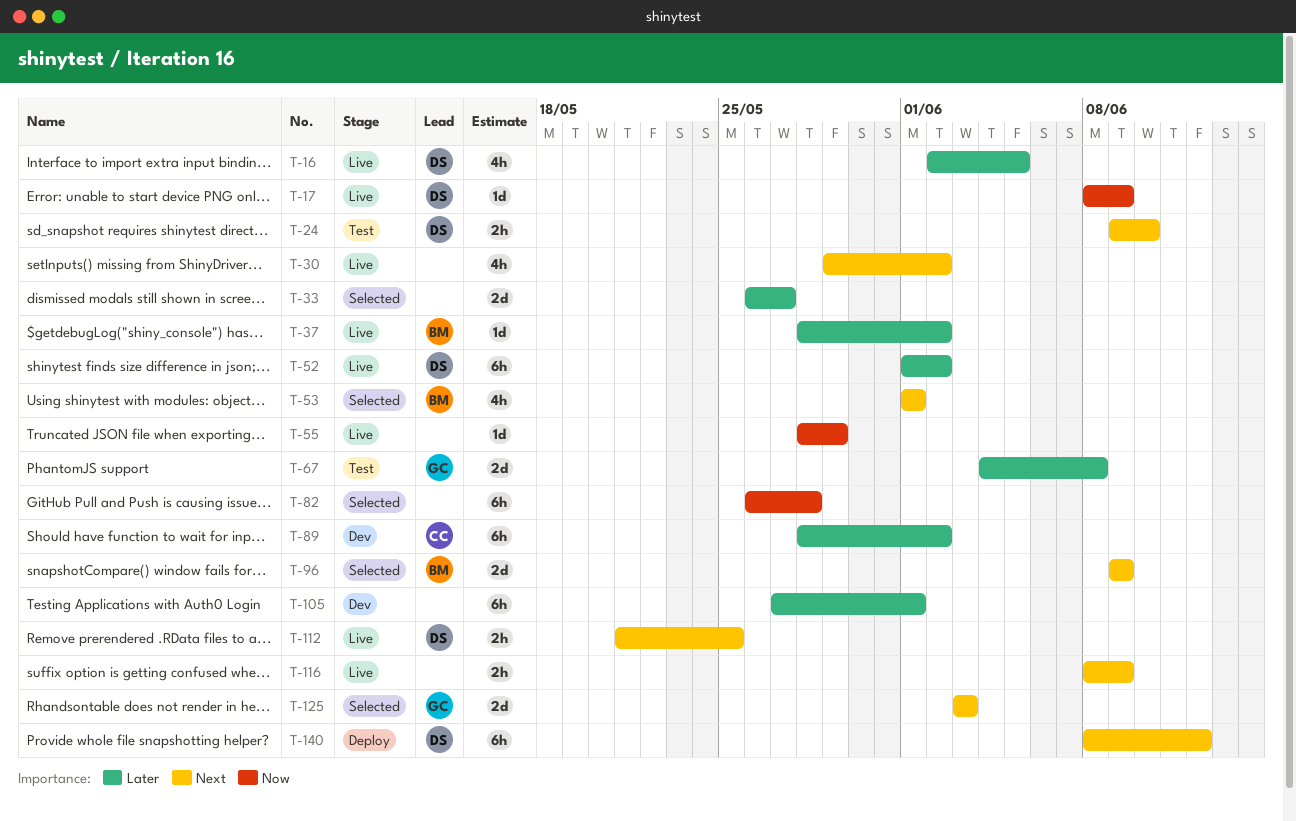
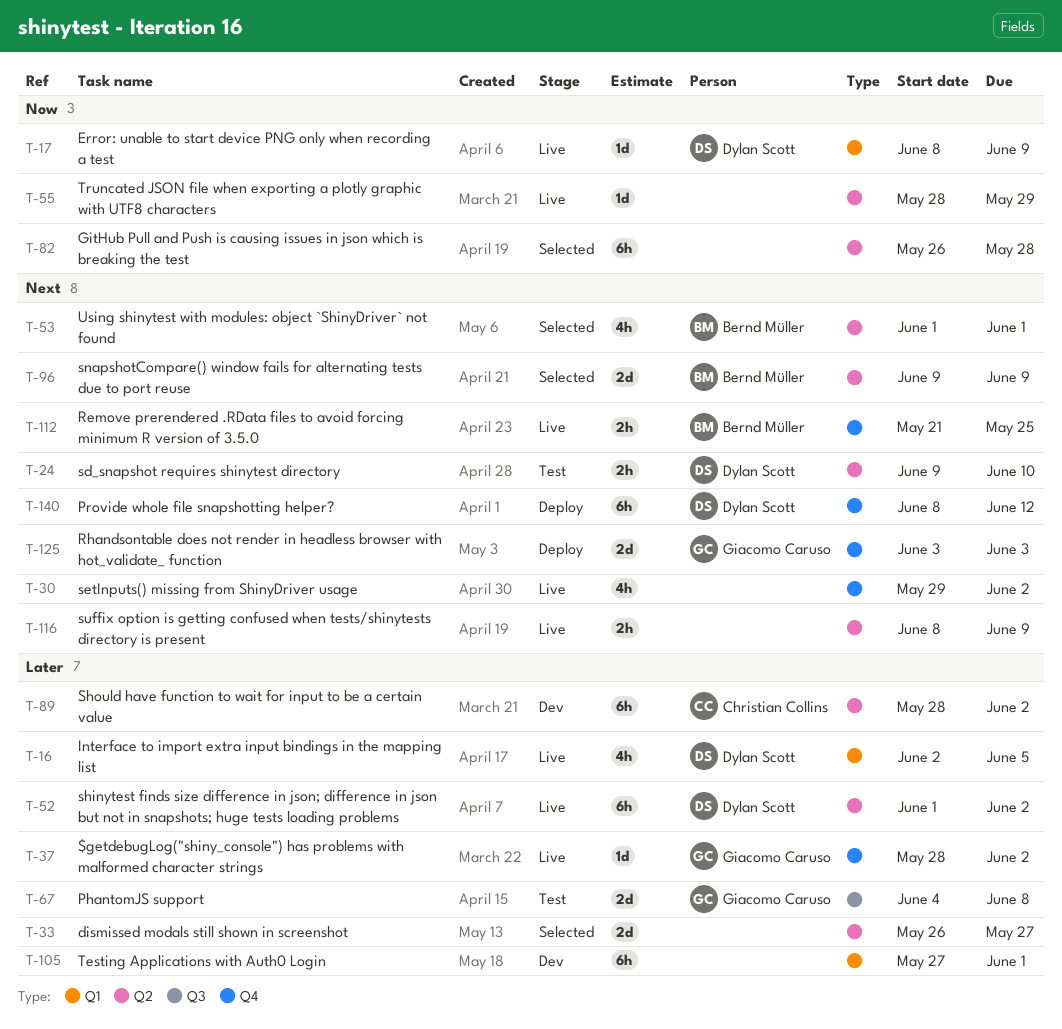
T-37, owner: Bernd Müller -> Giacomo Caruso
T-112, owner: Dylan Scott -> Bernd Müller
T-125, status: Selected -> Deploy

